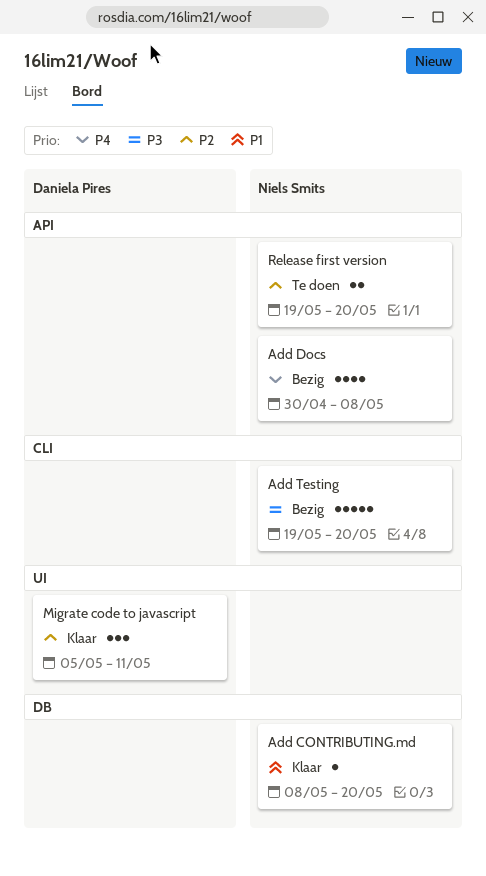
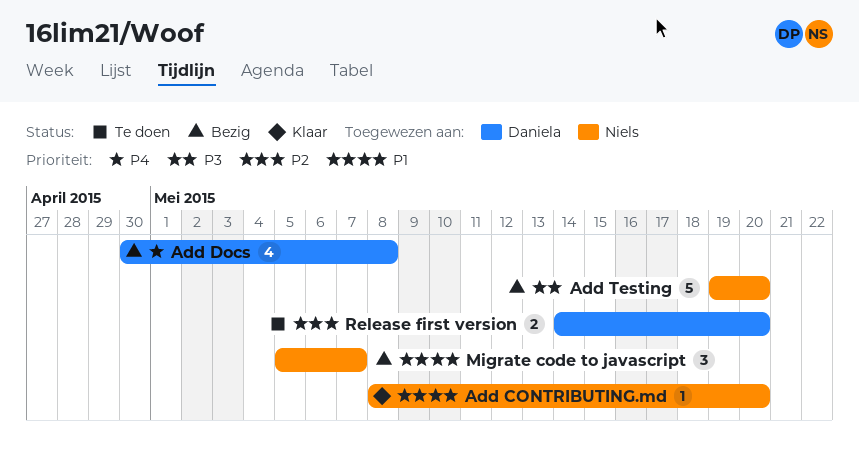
Add Docs, owner: Niels Smits -> Daniela Pires
Migrate code to javascript, status: Klaar -> Bezig
Migrate code to javascript, owner: Daniela Pires -> Niels Smits
Migrate code to javascript, priority: P2 -> P1
Migrate code to javascript, due: May 11 -> May 7
Release first version, owner: Niels Smits -> Daniela Pires
Release first version, start: May 19 -> May 14

